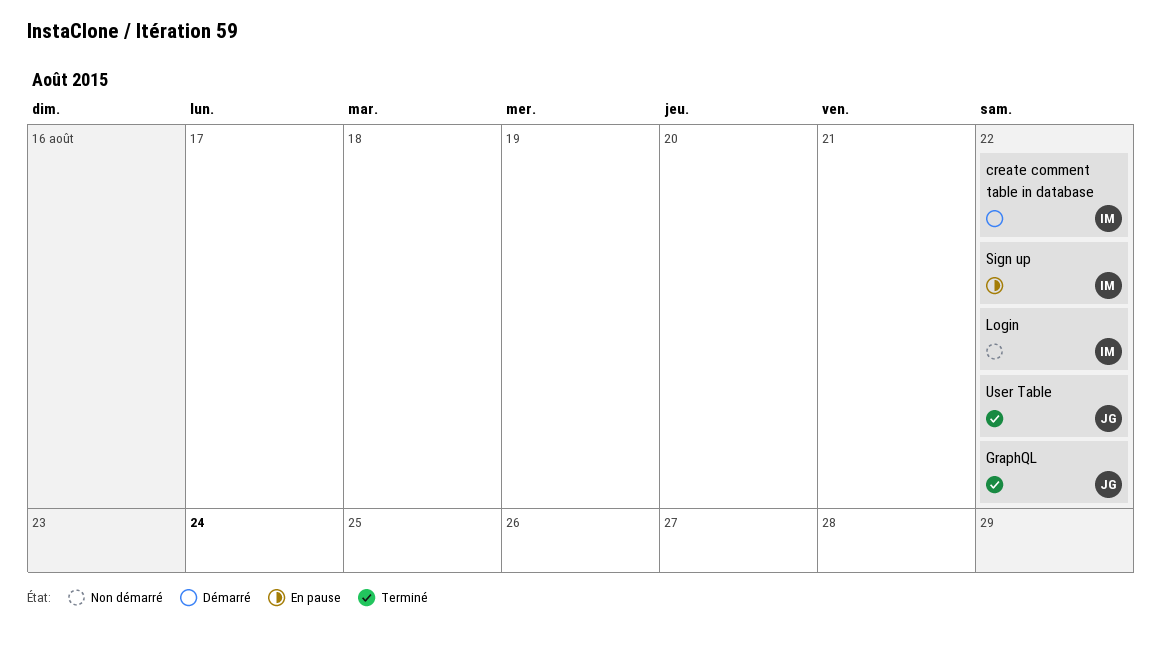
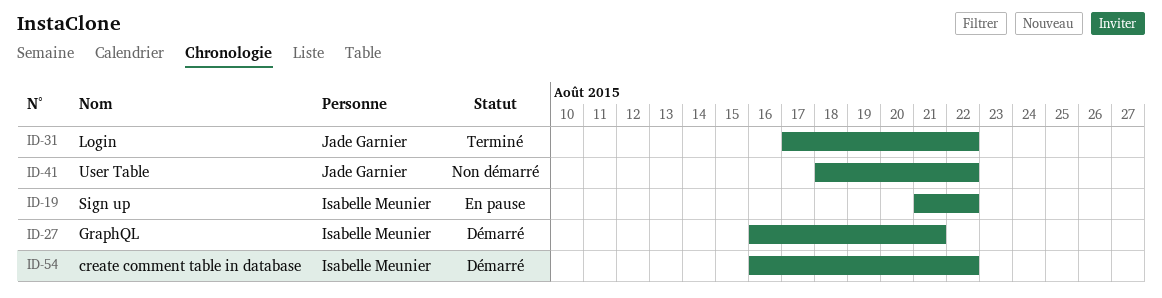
GraphQL, status: Terminé -> Démarré
GraphQL, owner: Jade Garnier -> Isabelle Meunier
GraphQL, due: Aug 22 -> Aug 21
Login, status: Non démarré -> Terminé
Login, owner: Isabelle Meunier -> Jade Garnier
User Table, status: Terminé -> Non démarré

